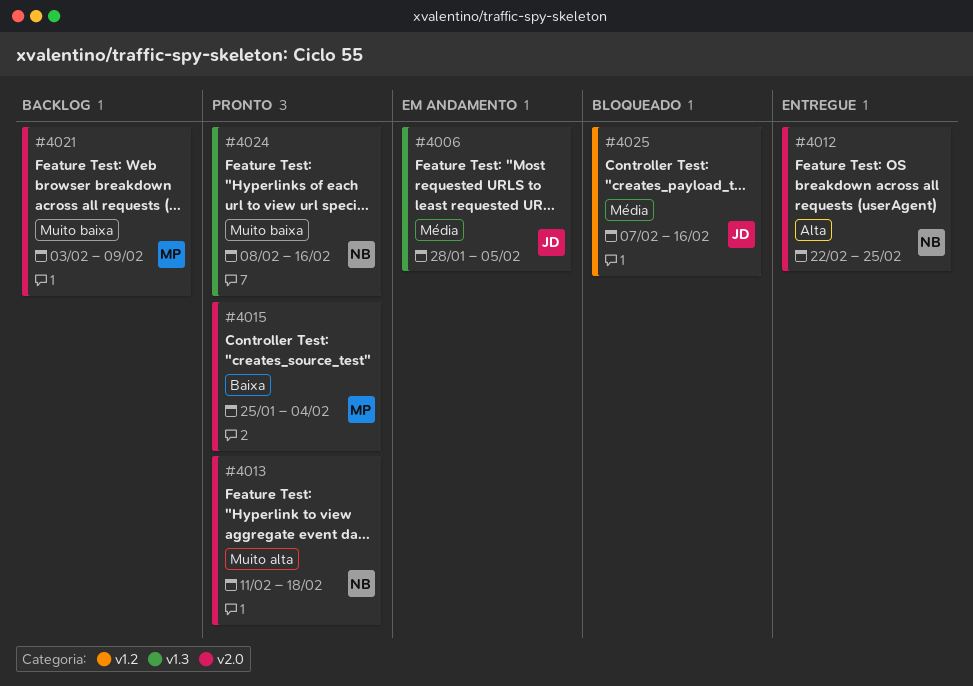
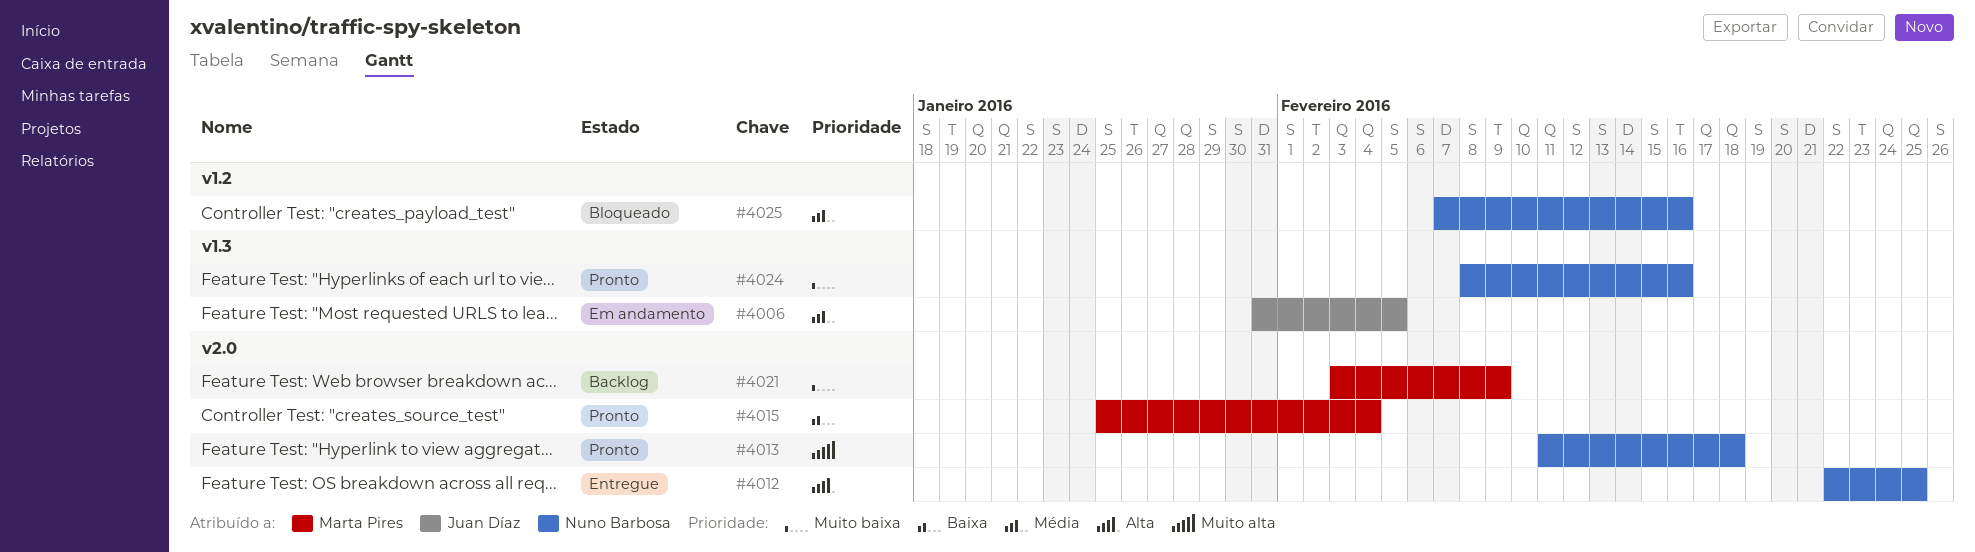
#4006, start: Jan 28 -> Jan 31
#4025, owner: Juan Díaz -> Nuno Barbosa

